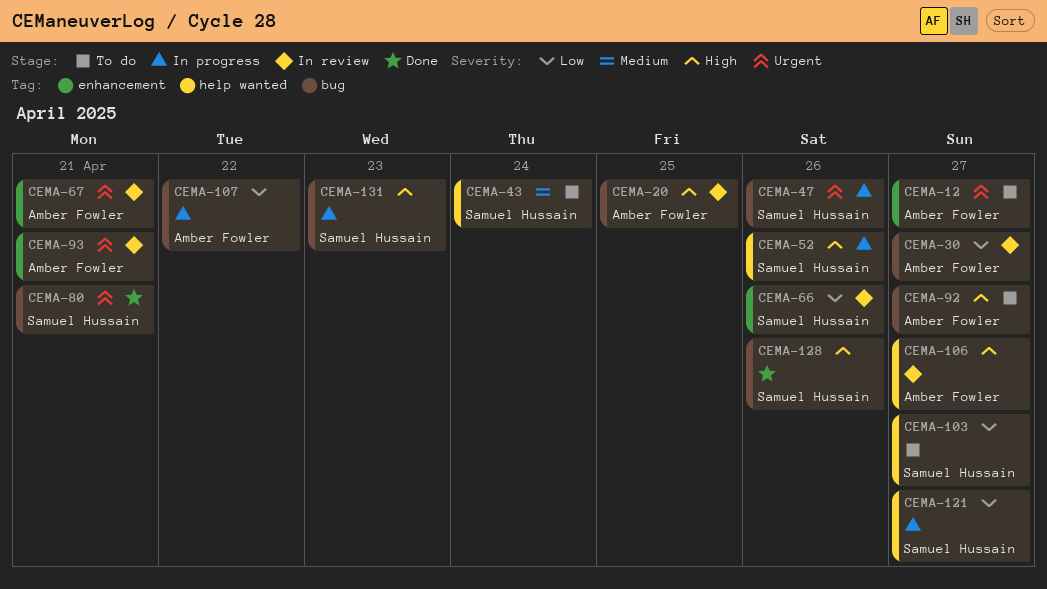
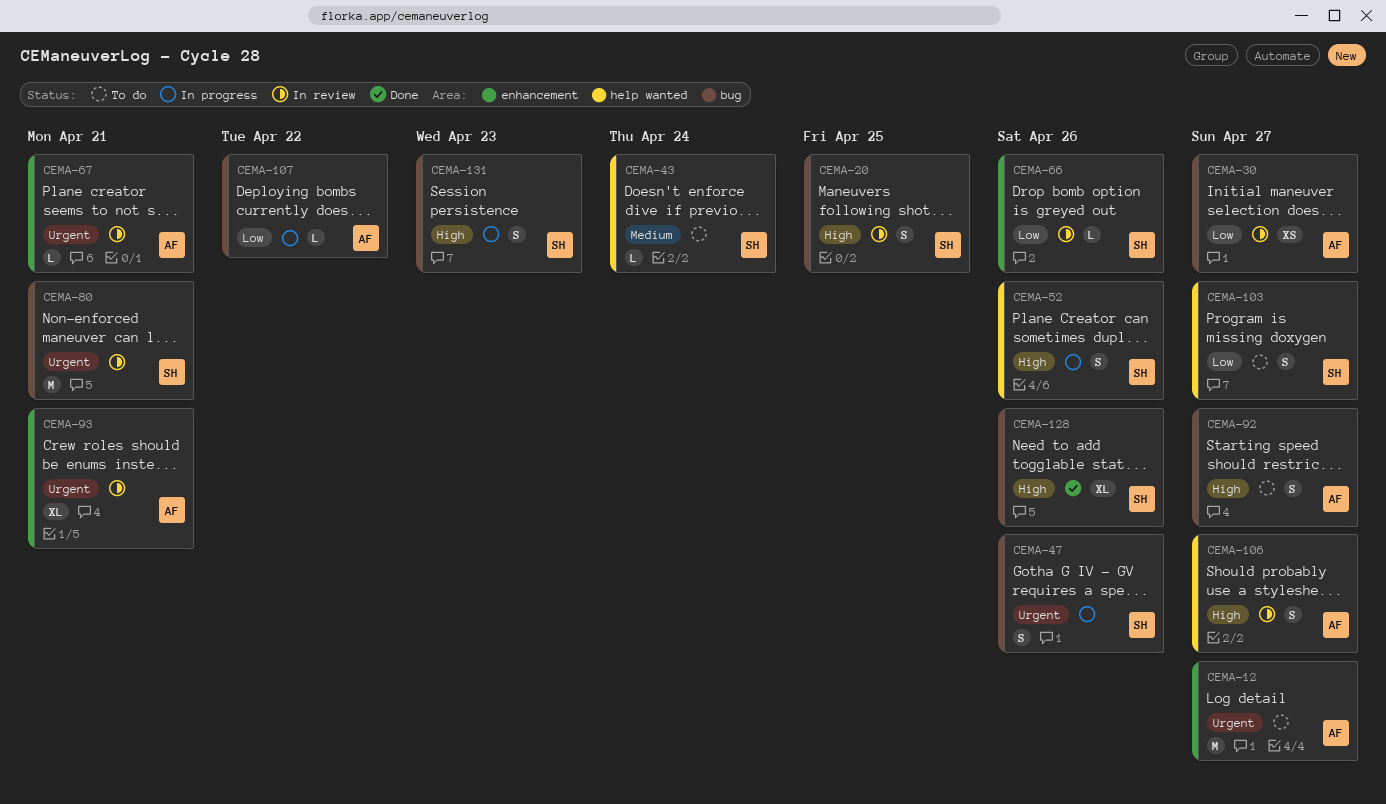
CEMA-20, owner: Amber Fowler -> Samuel Hussain
CEMA-80, status: Done -> In review
CEMA-121: present -> none

